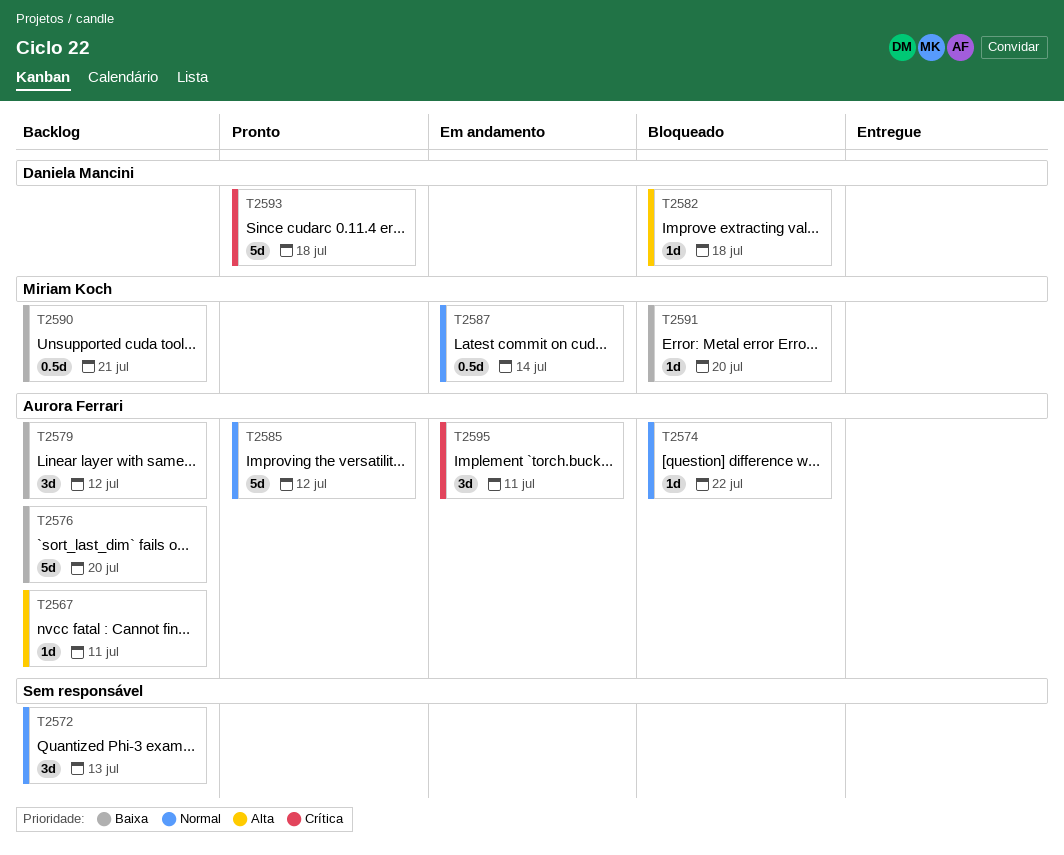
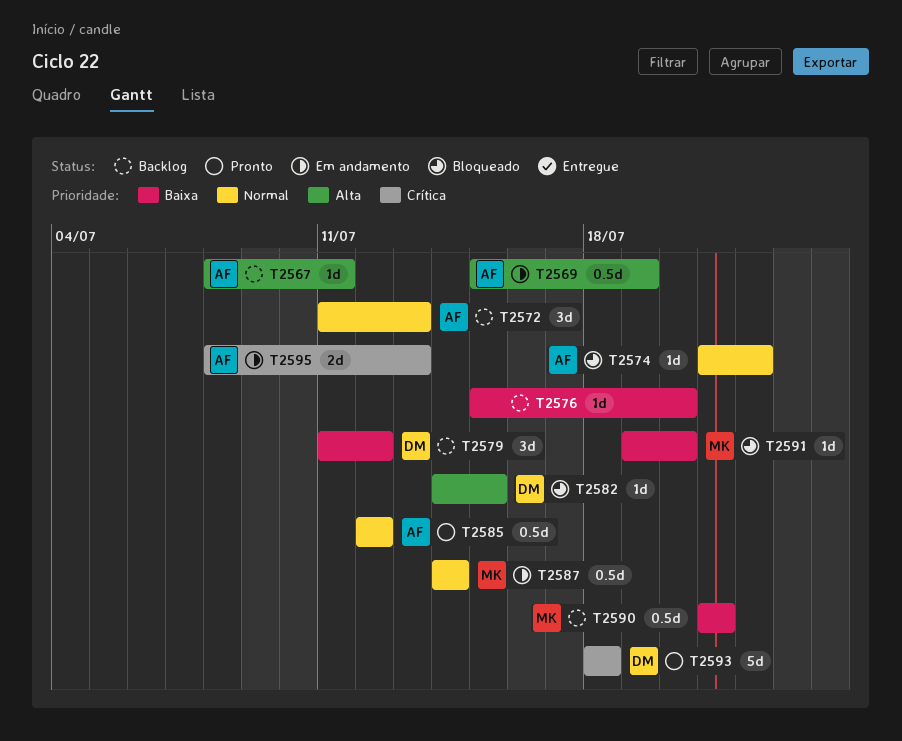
T2569: none -> present
T2572, owner: none -> Aurora Ferrari
T2576, owner: Aurora Ferrari -> none
T2576, estimate: 5d -> 1d
T2579, owner: Aurora Ferrari -> Daniela Mancini
T2582, due: Jul 18 -> Jul 15
T2585, estimate: 5d -> 0.5d
T2595, estimate: 3d -> 2d
T2595, due: Jul 11 -> Jul 13

